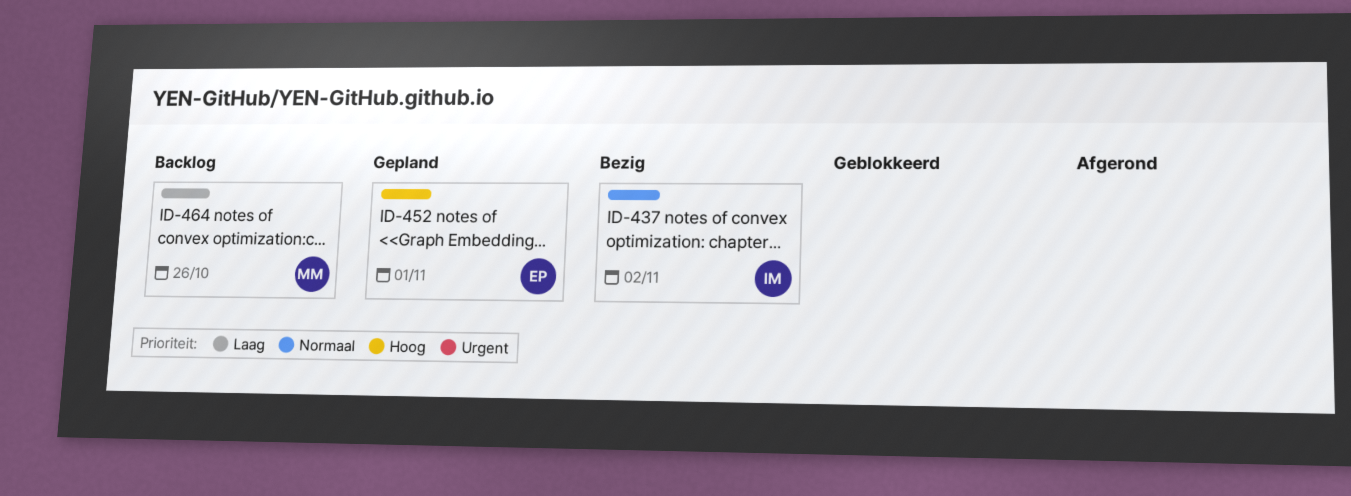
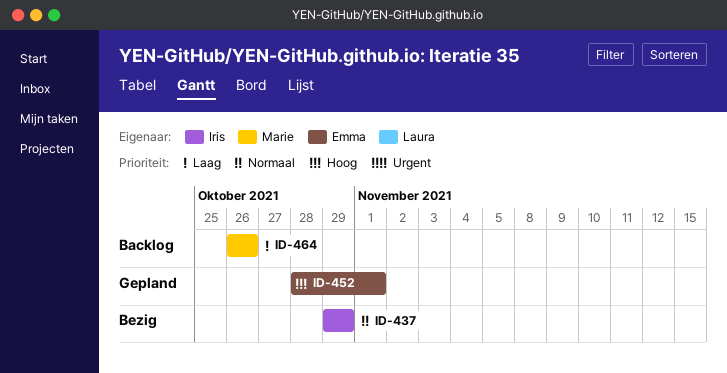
ID-437, due: Nov 2 -> Oct 29

